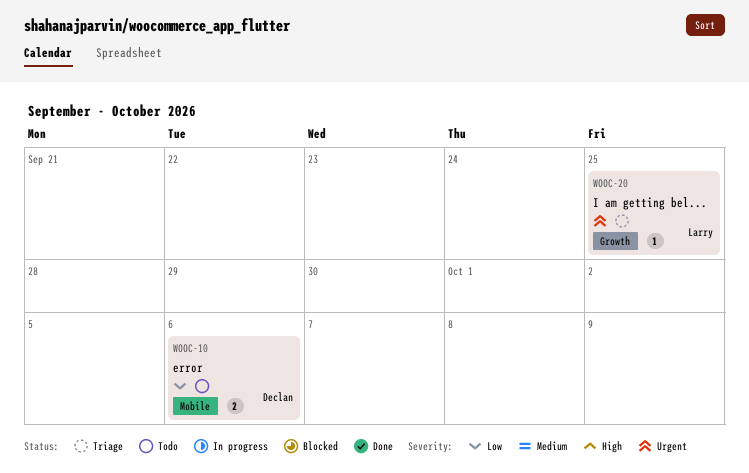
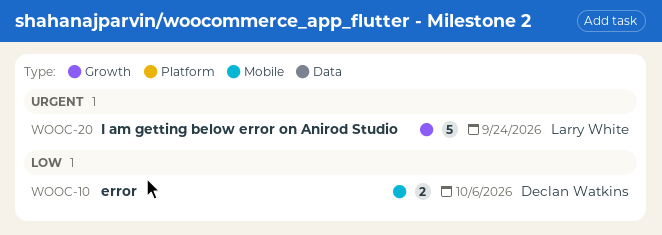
WOOC-20, estimate: 1 -> 5
WOOC-20, due: Sep 25 -> Sep 24

